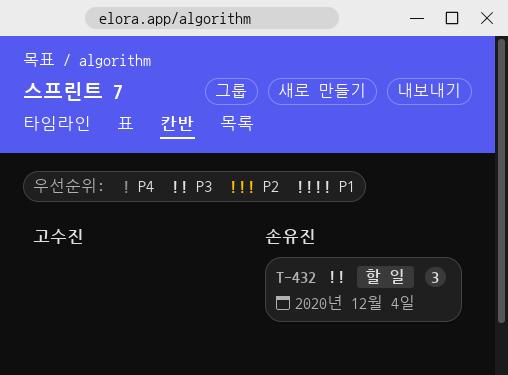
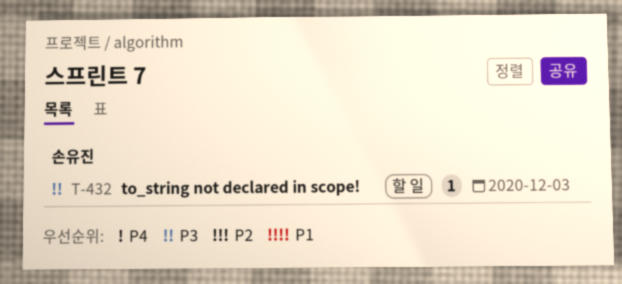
T-432, estimate: 3 -> 1
T-432, due: Dec 4 -> Dec 3

